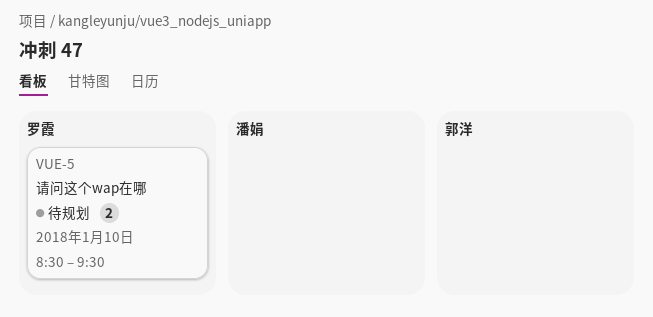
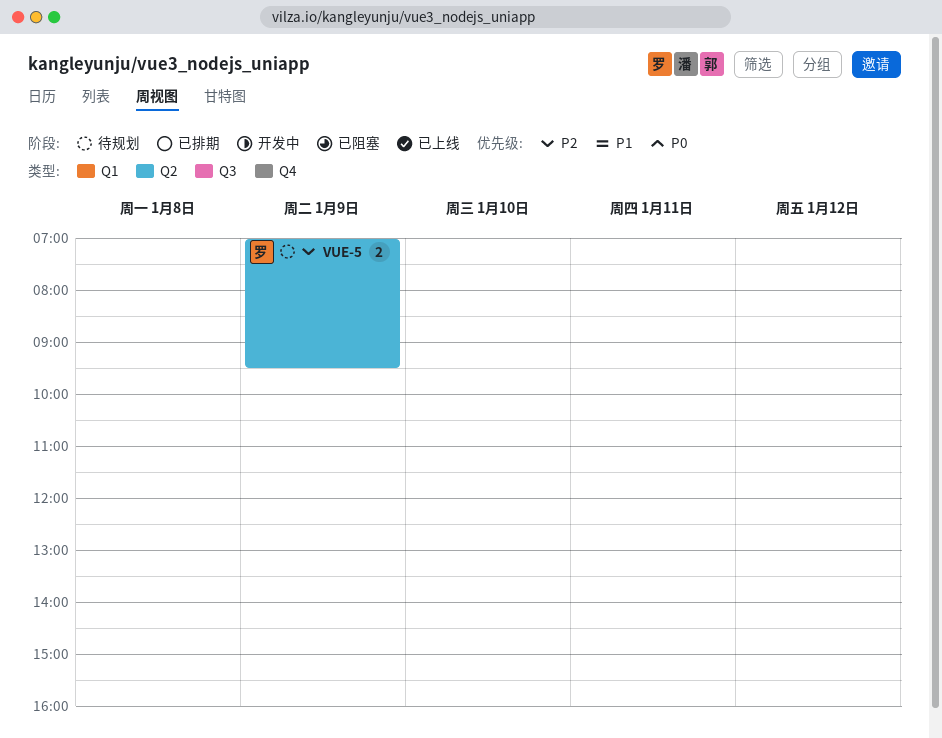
VUE-5, day: Jan 10 -> Jan 9
VUE-5, begins: 08:30 -> 07:00

